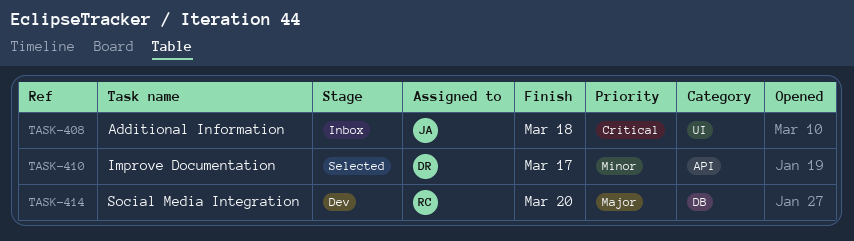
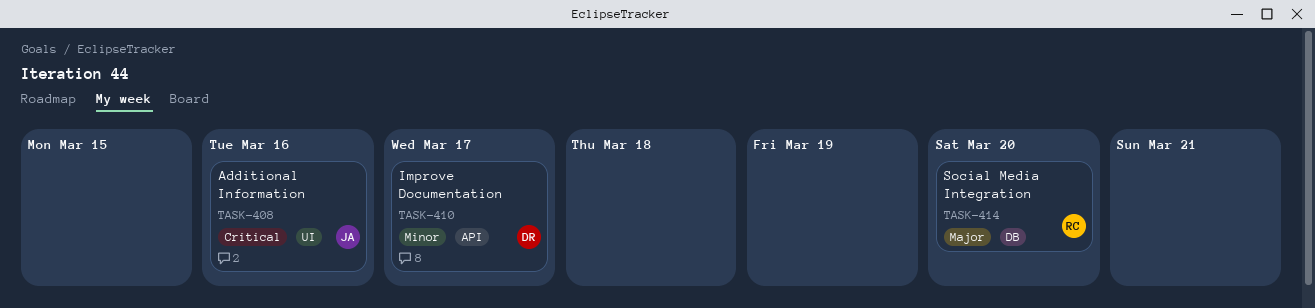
TASK-408, due: Mar 18 -> Mar 16

